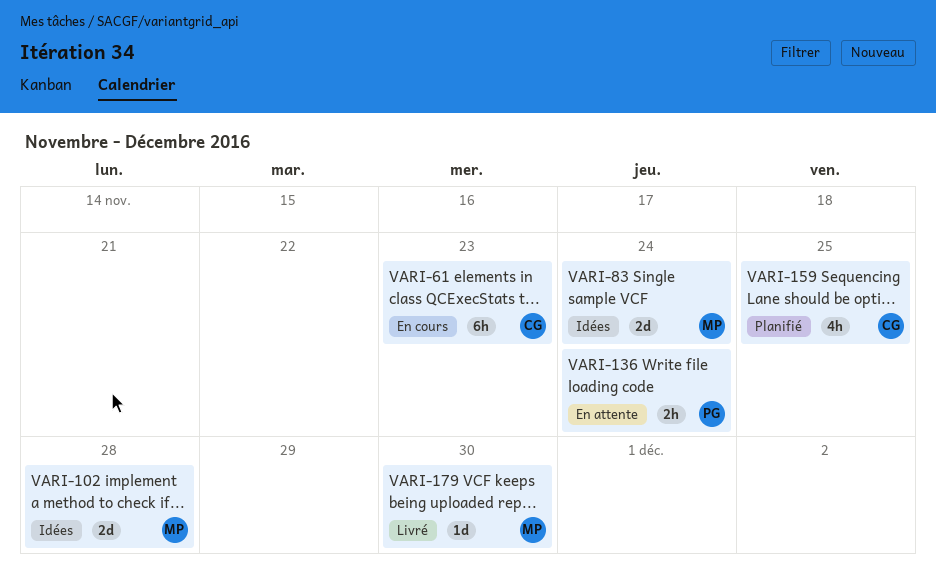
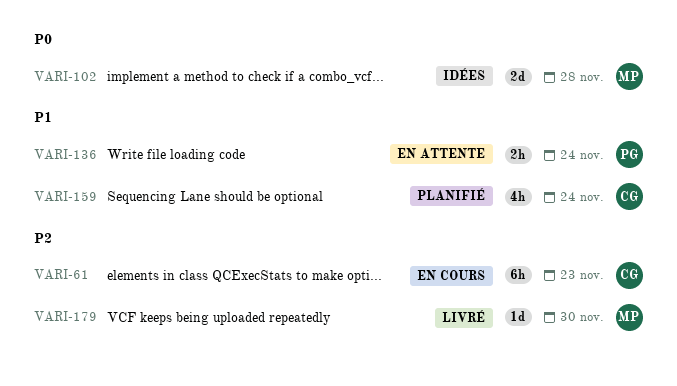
VARI-83: present -> none
VARI-159, due: Nov 25 -> Nov 24

